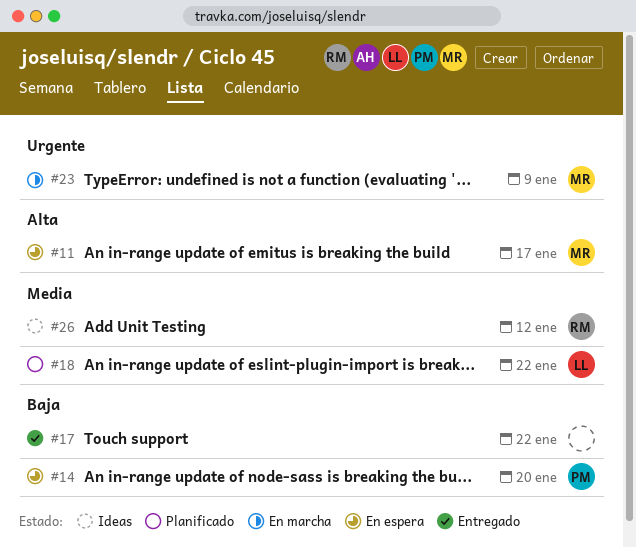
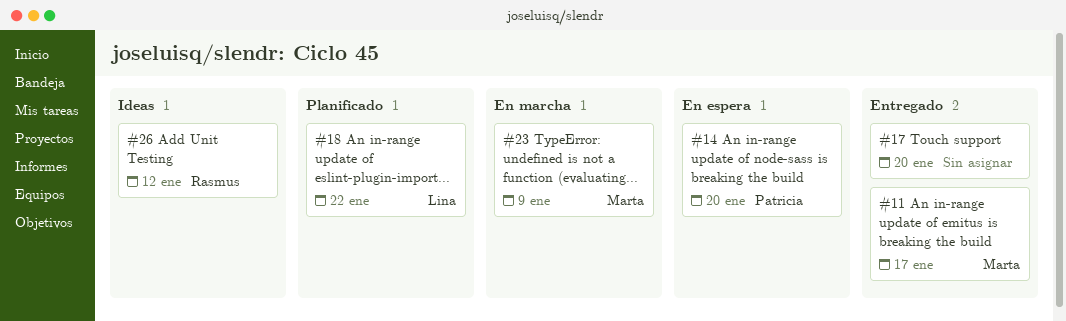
#11, status: En espera -> Entregado
#17, due: Jan 22 -> Jan 20

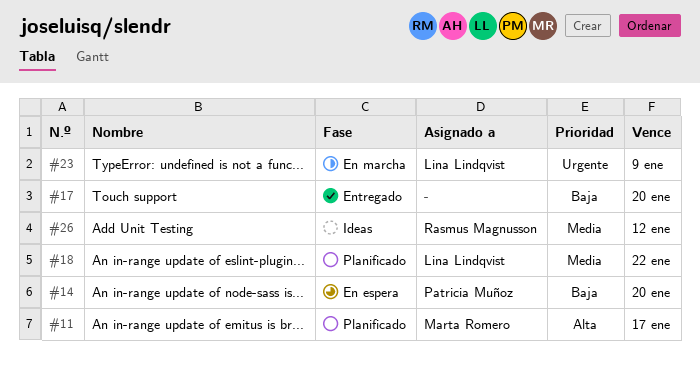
#11, status: Entregado -> Planificado
#23, owner: Marta Romero -> Lina Lindqvist

